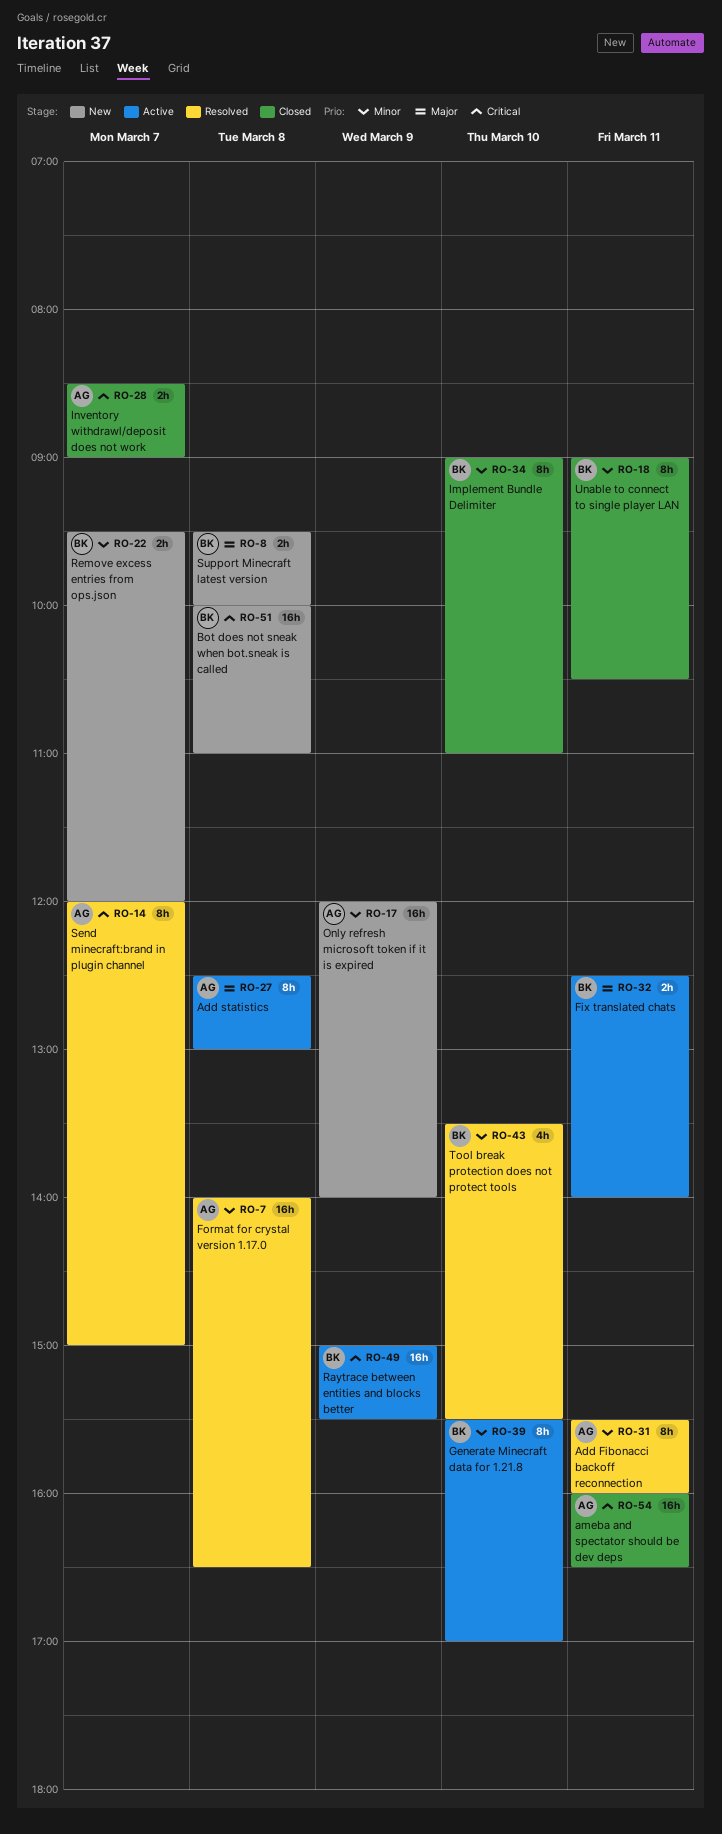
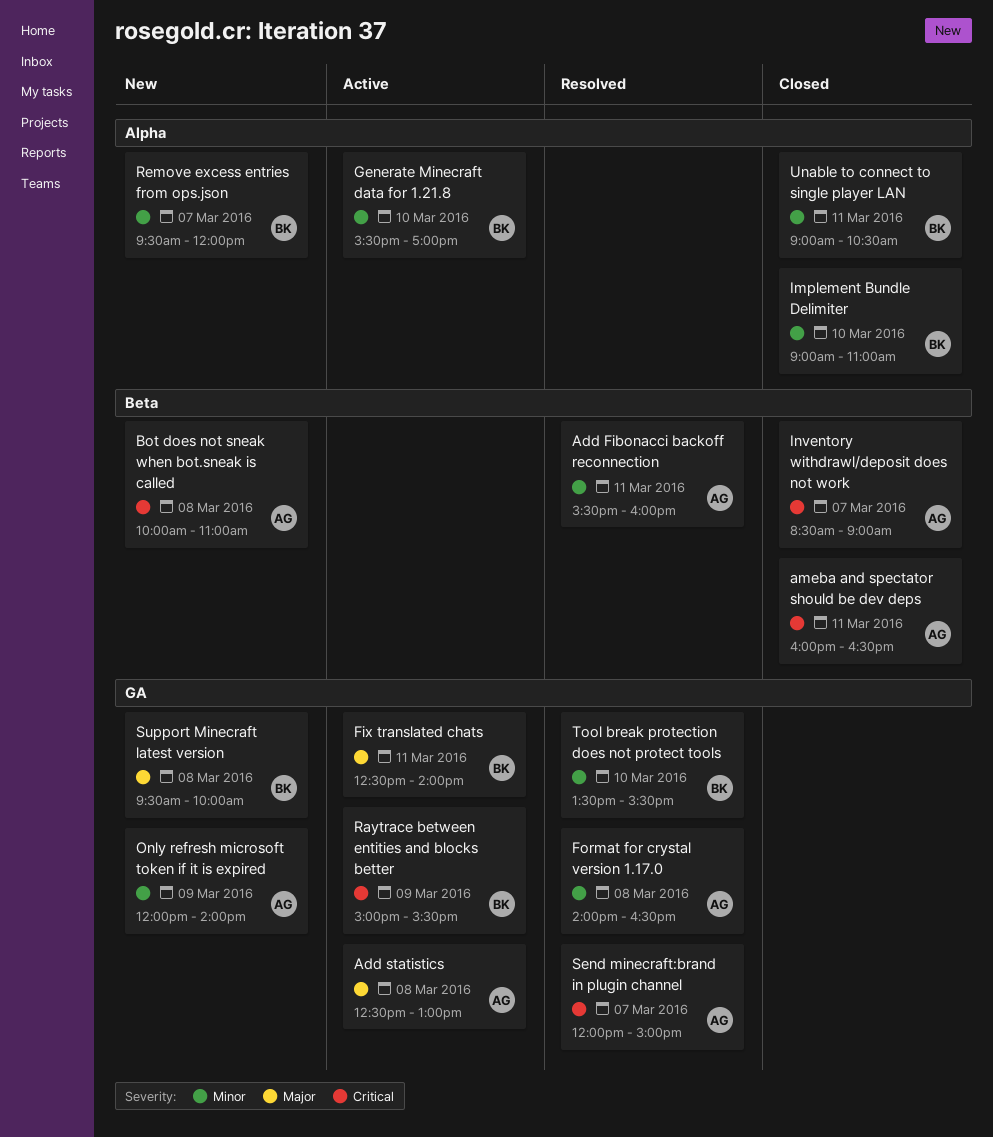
Bot does not sneak when bot.sneak is called, owner: BK -> AG

